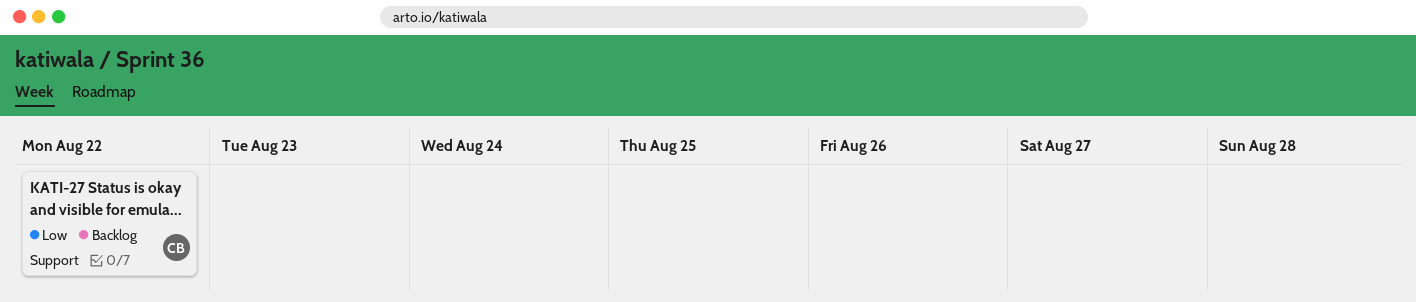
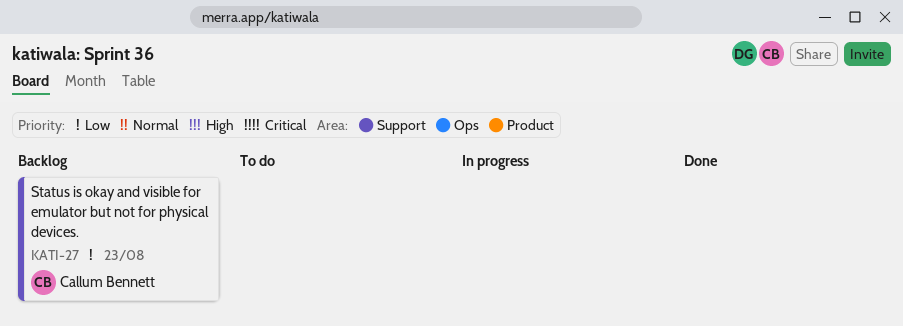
KATI-27, due: Aug 22 -> Aug 23

